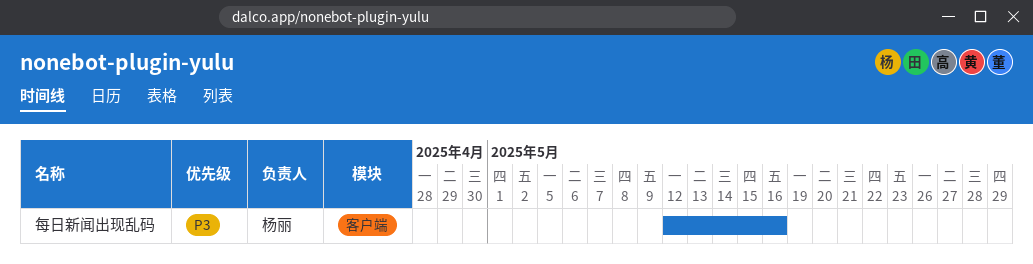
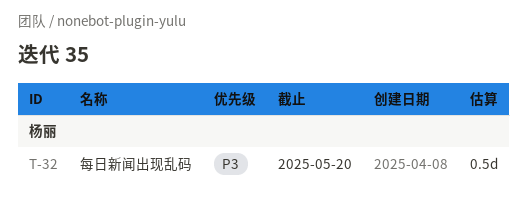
每日新闻出现乱码, due: May 16 -> May 20

